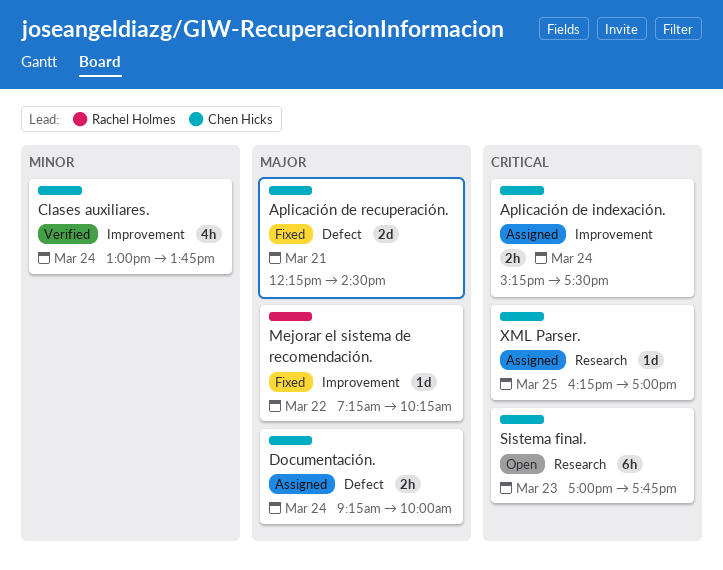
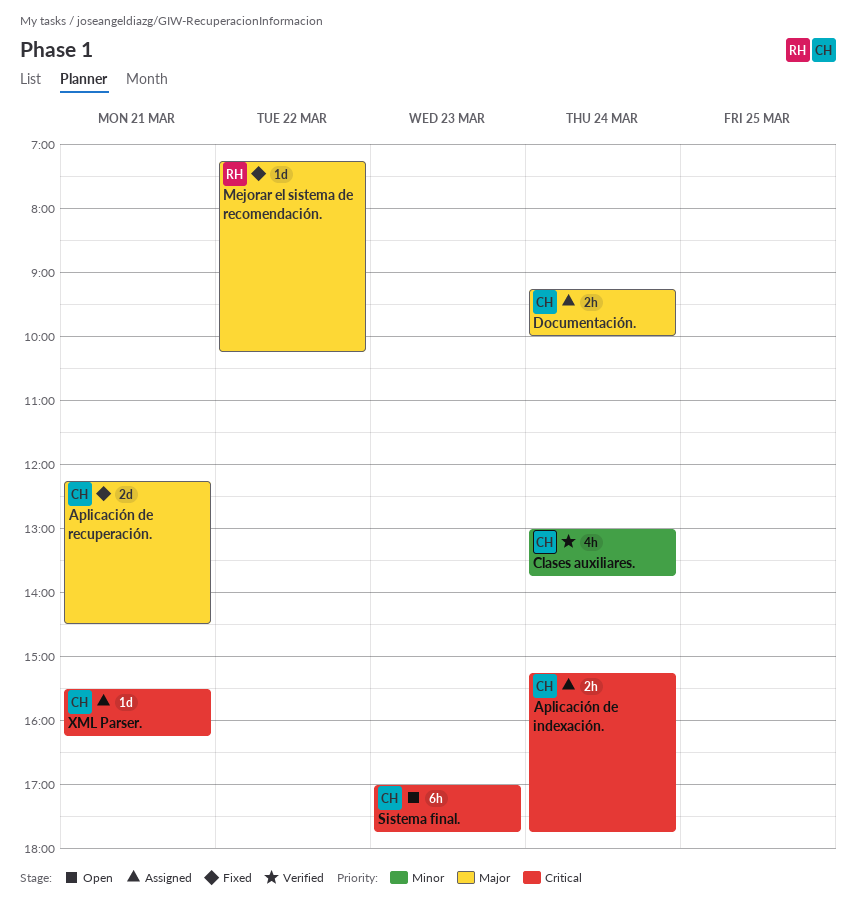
Aplicación de indexación., ends: 17:30 -> 17:45
XML Parser., day: Mar 25 -> Mar 21
XML Parser., begins: 16:15 -> 15:30
XML Parser., ends: 17:00 -> 16:15

